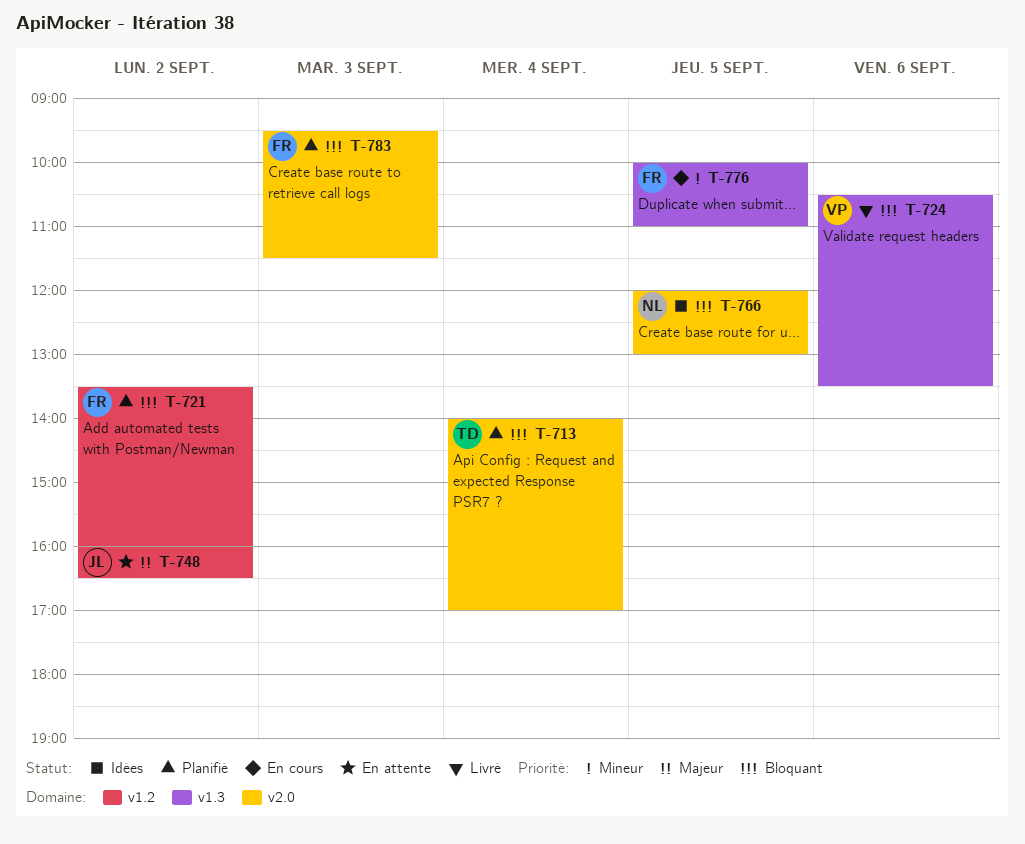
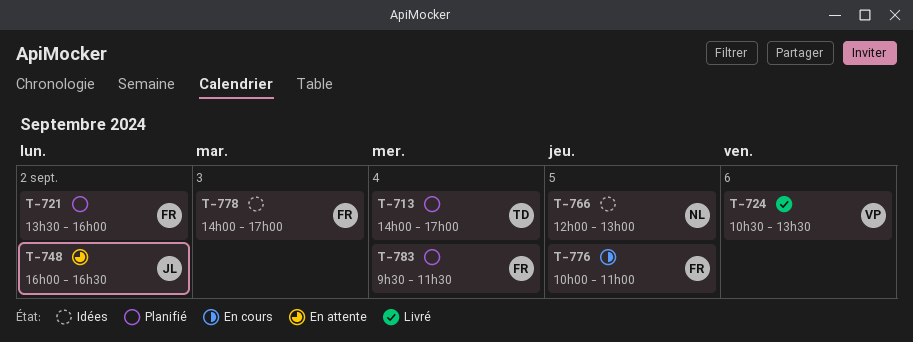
T-778: none -> present
T-783, day: Sep 3 -> Sep 4

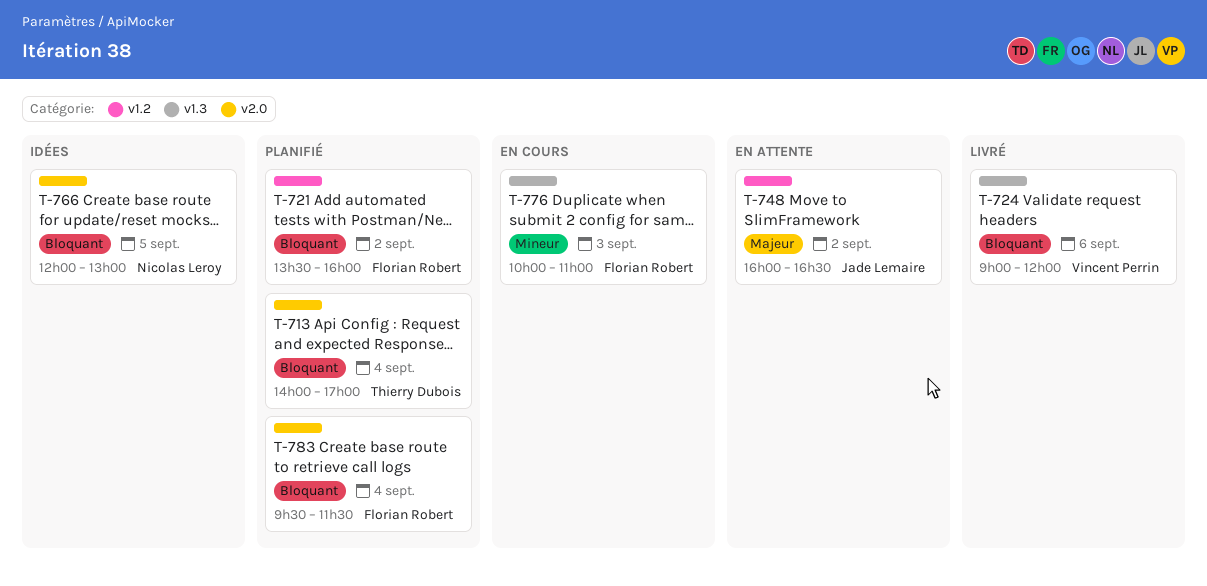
T-724, begins: 10:30 -> 09:00
T-724, ends: 13:30 -> 12:00
T-776, day: Sep 5 -> Sep 3
T-778: present -> none

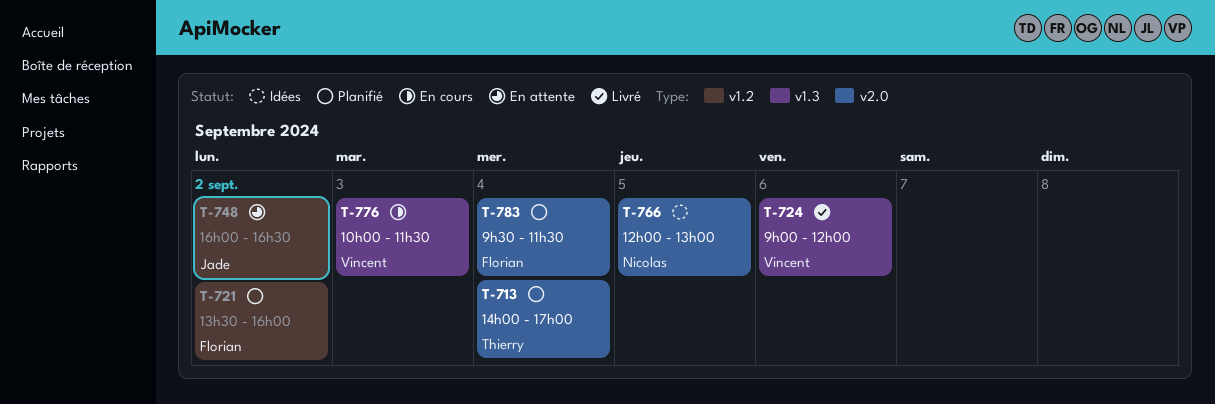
T-776, owner: Florian Robert -> Vincent Perrin
T-776, ends: 11:00 -> 11:30

